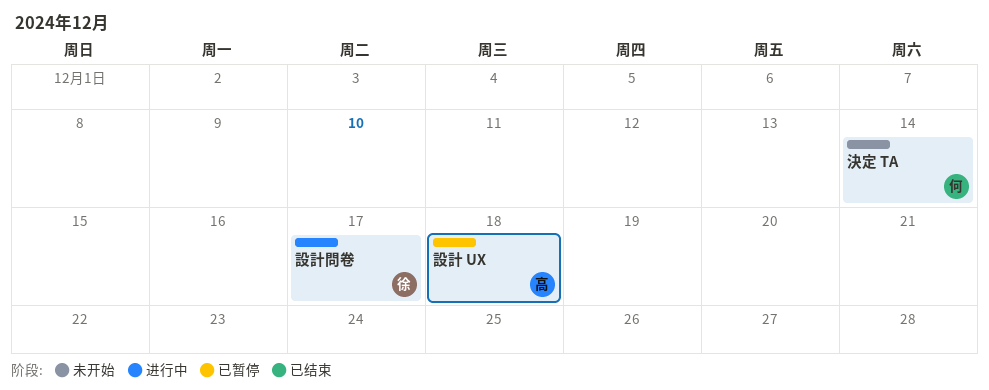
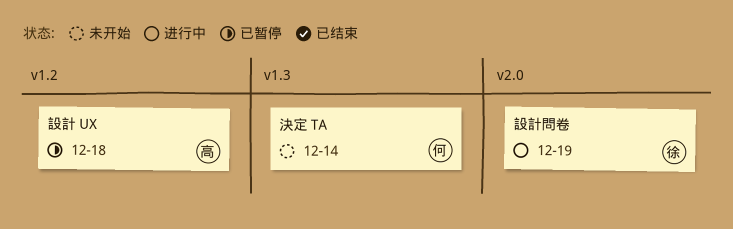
設計問卷, due: Dec 17 -> Dec 19

